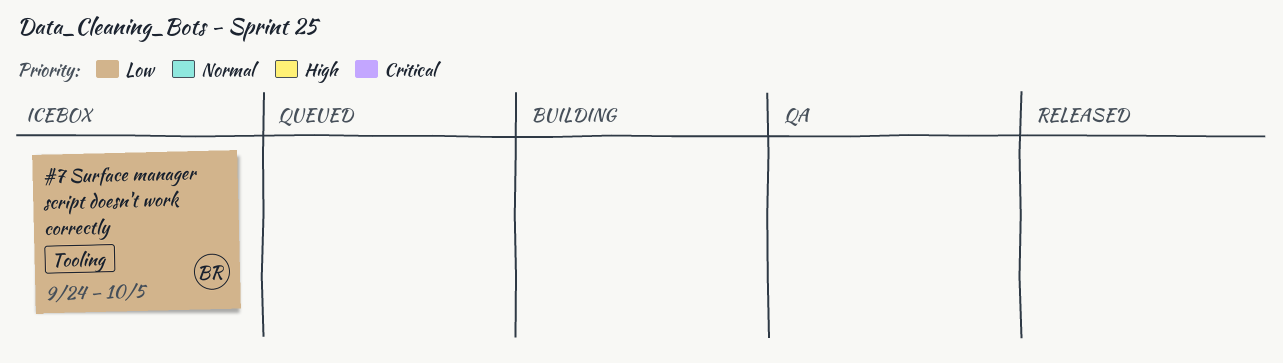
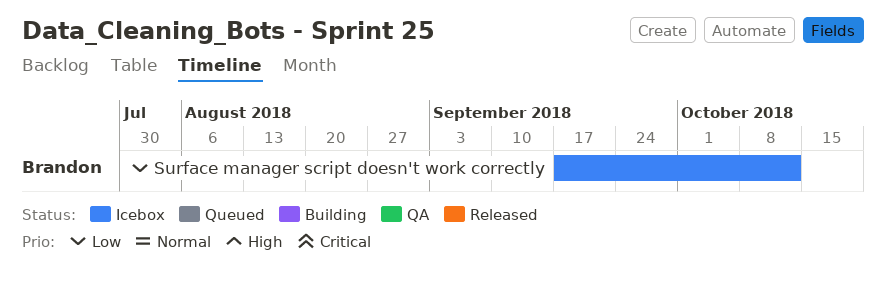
Surface manager script doesn't work correctly, start: Sep 24 -> Sep 17
Surface manager script doesn't work correctly, due: Oct 5 -> Oct 12

